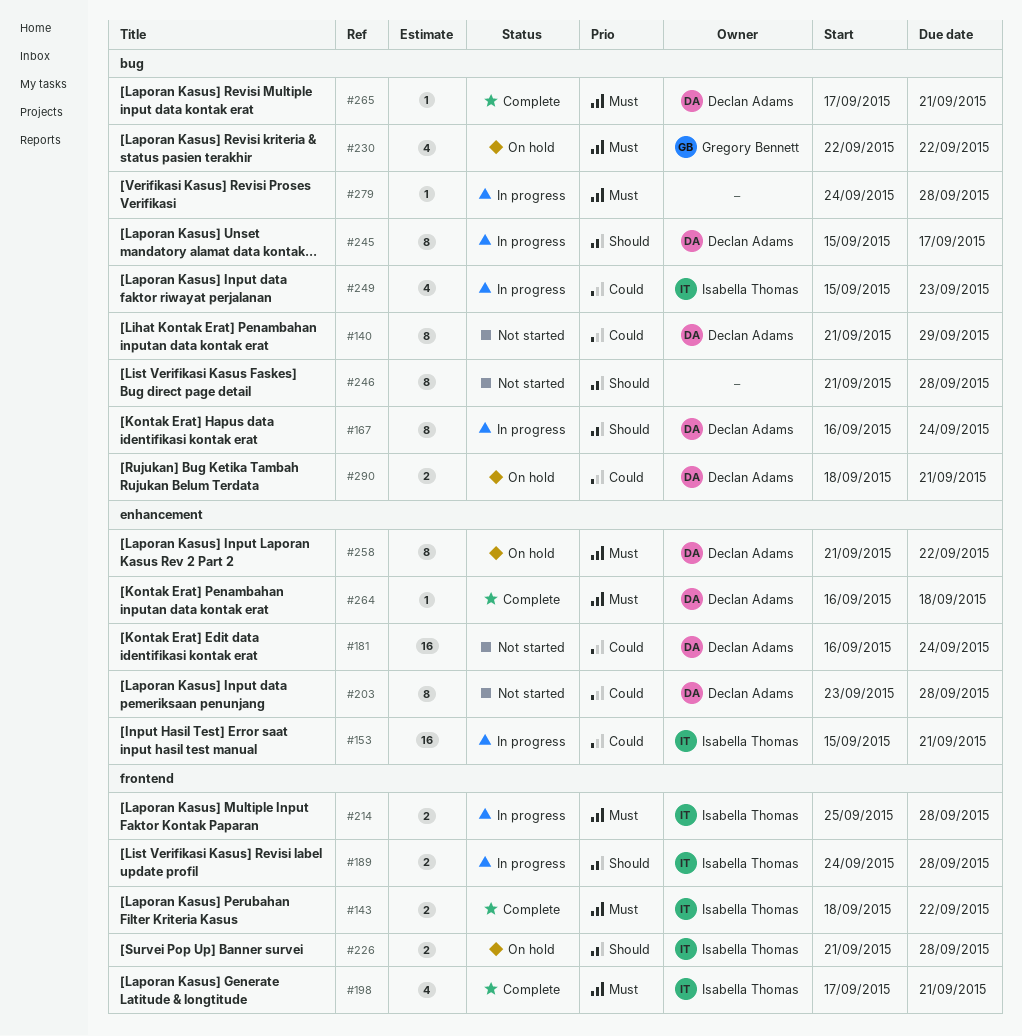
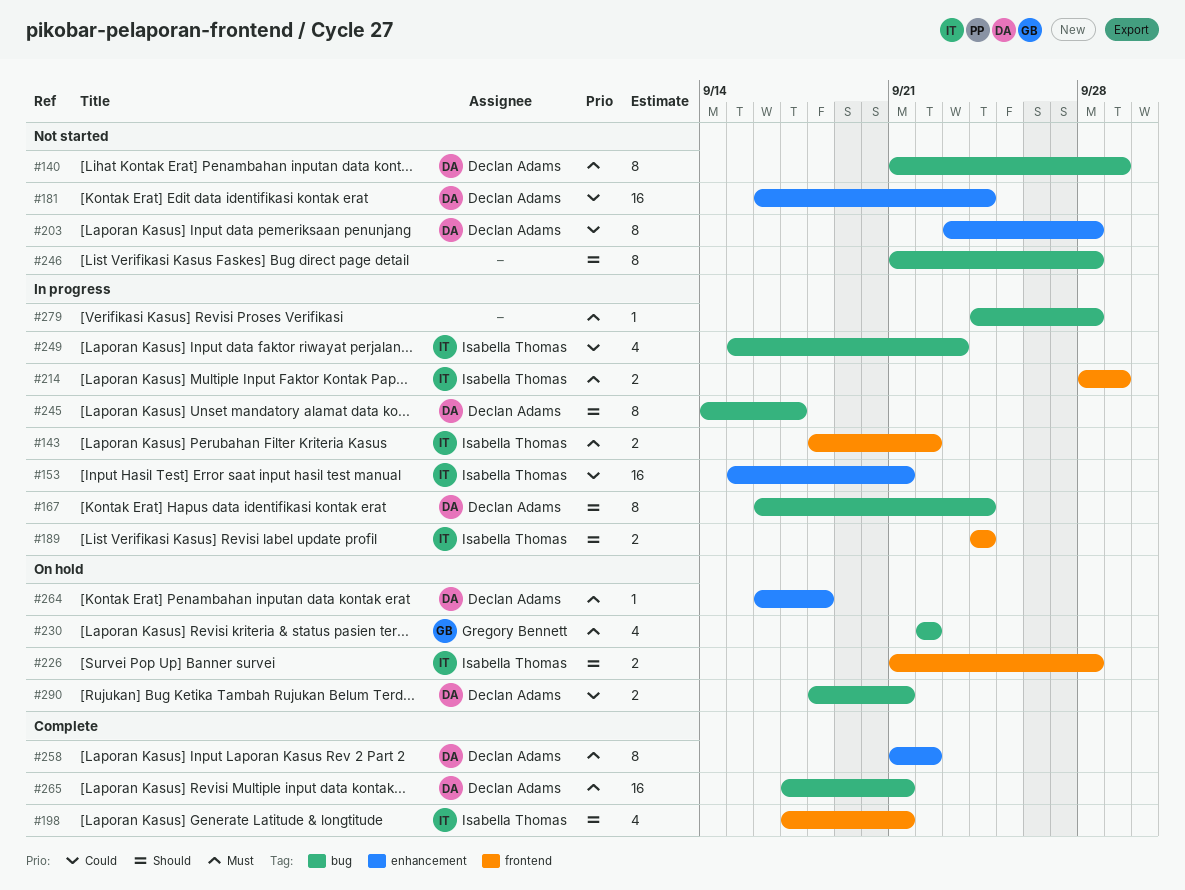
#140, priority: Could -> Must
#143, status: Complete -> In progress
#189, due: Sep 28 -> Sep 24
#198, priority: Must -> Should
#214, start: Sep 25 -> Sep 28
#214, due: Sep 28 -> Sep 29
#245, start: Sep 15 -> Sep 14
#258, status: On hold -> Complete
#264, status: Complete -> On hold
#265, estimate: 1 -> 16

